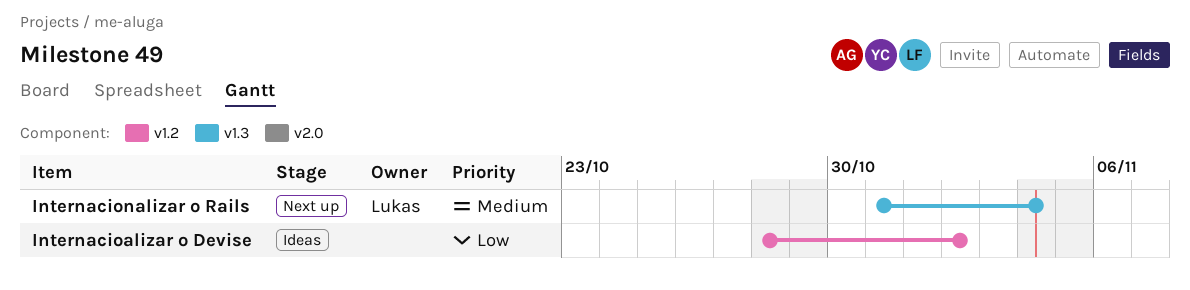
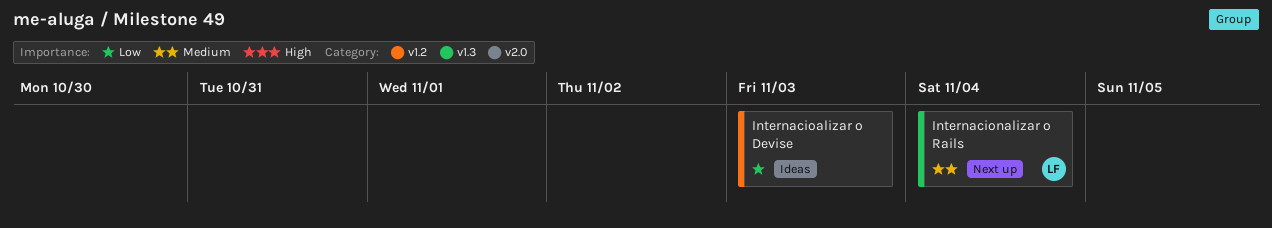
Internacioalizar o Devise, due: Nov 2 -> Nov 3

